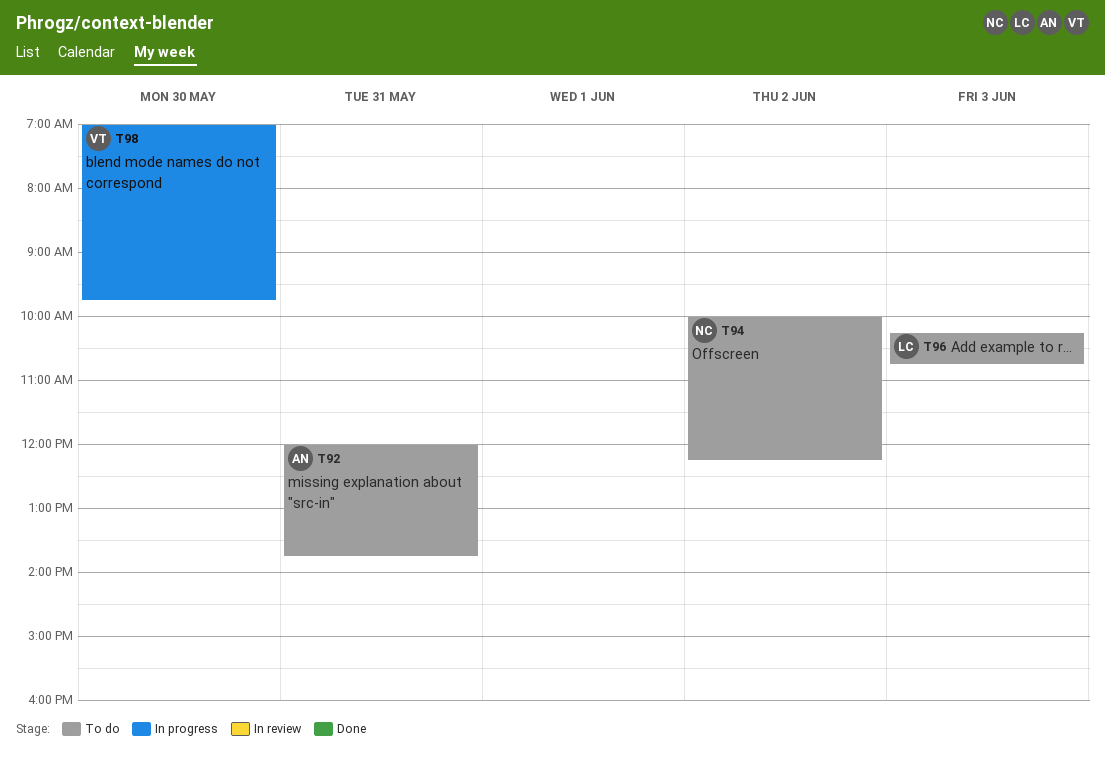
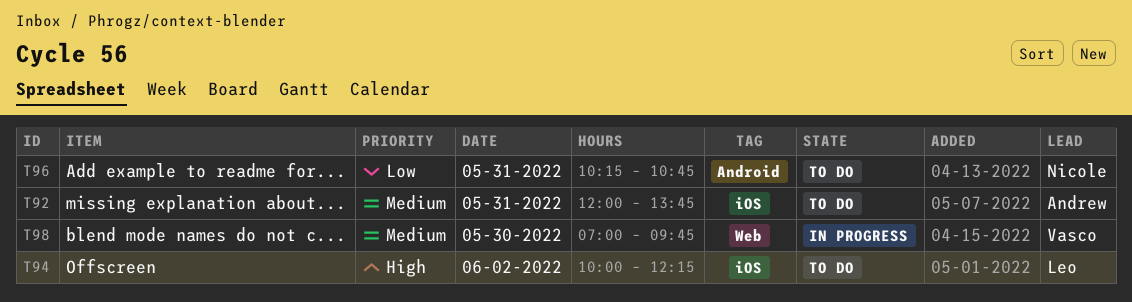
T94, owner: Nicole -> Leo
T96, owner: Leo -> Nicole
T96, day: Jun 3 -> May 31

